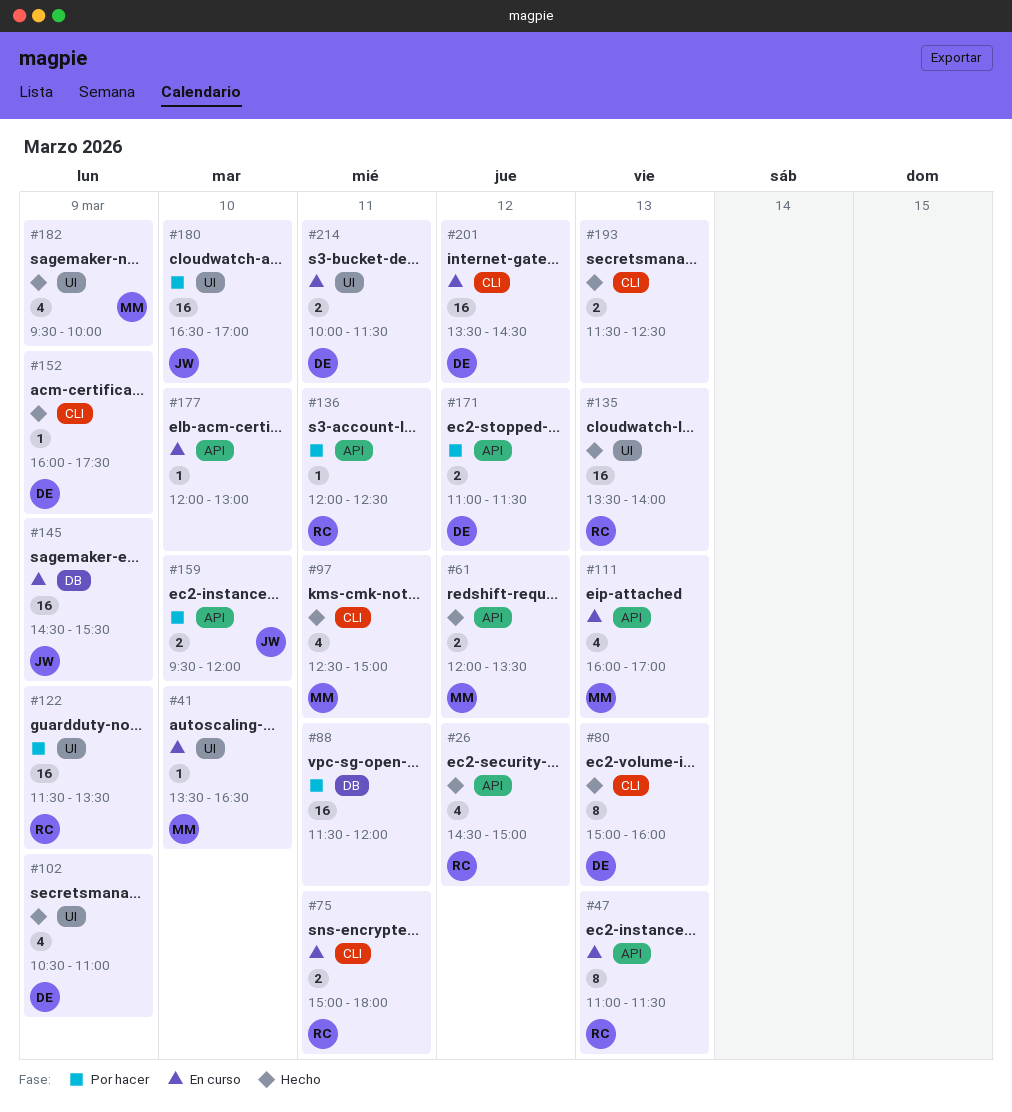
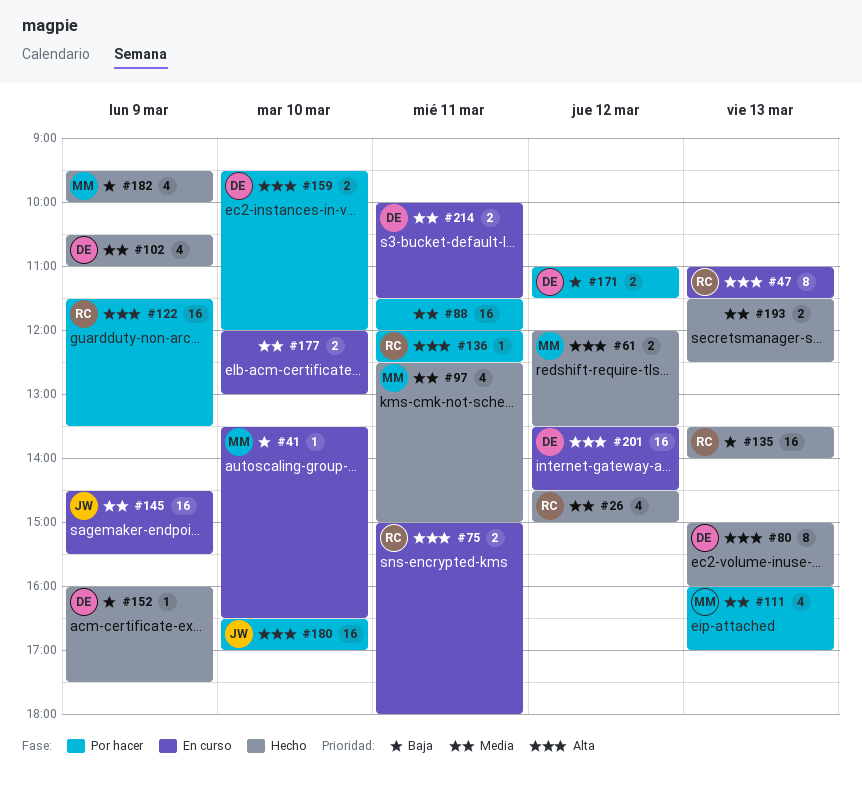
#111, status: En curso -> Por hacer
#159, owner: JW -> DE
#177, estimate: 1 -> 2

